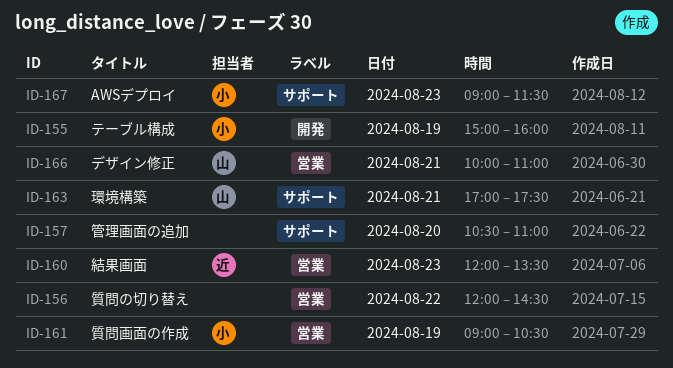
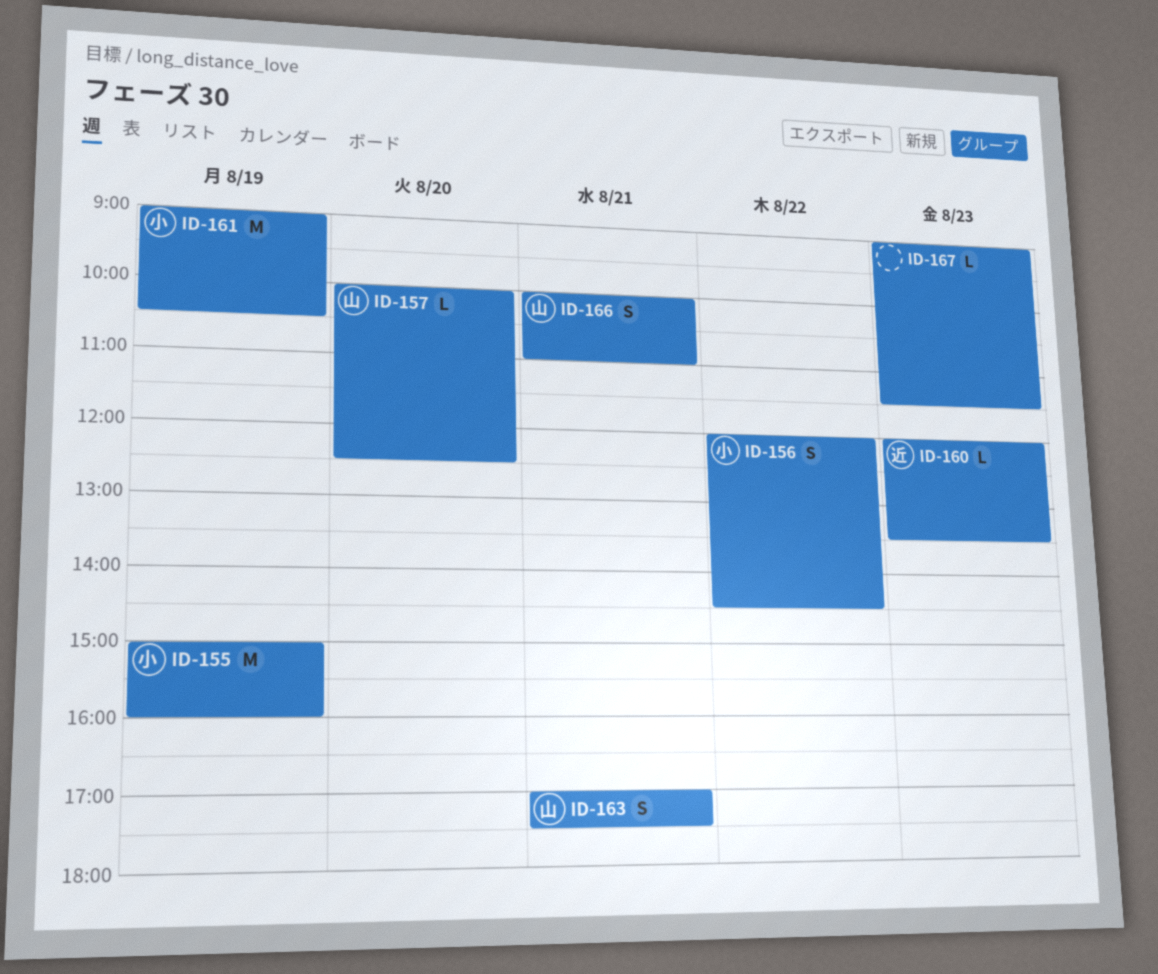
ID-156, owner: none -> 小
ID-157, owner: none -> 山
ID-157, begins: 10:30 -> 10:00
ID-157, ends: 11:00 -> 12:30
ID-167, owner: 小 -> none

